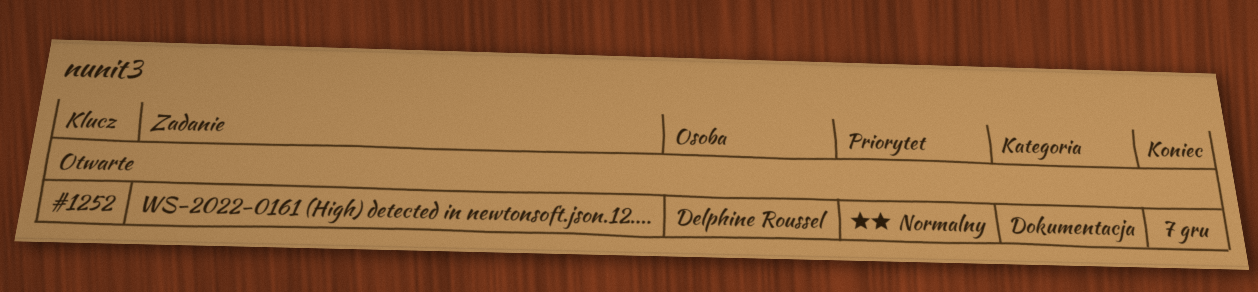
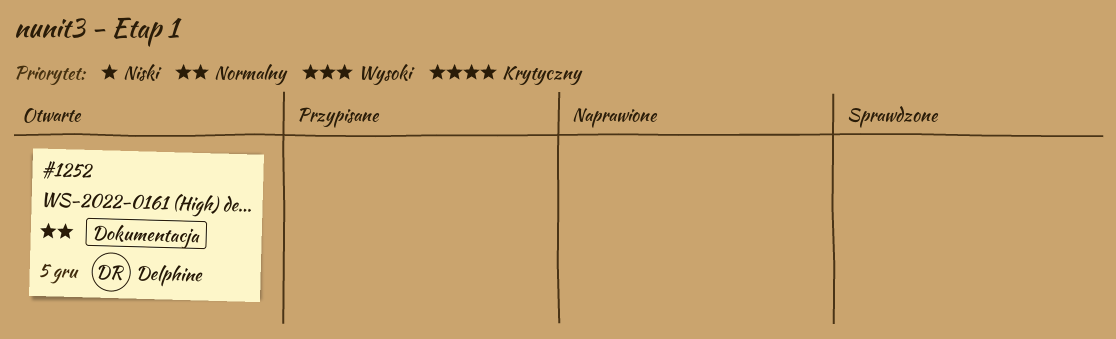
#1252, due: Dec 7 -> Dec 5

